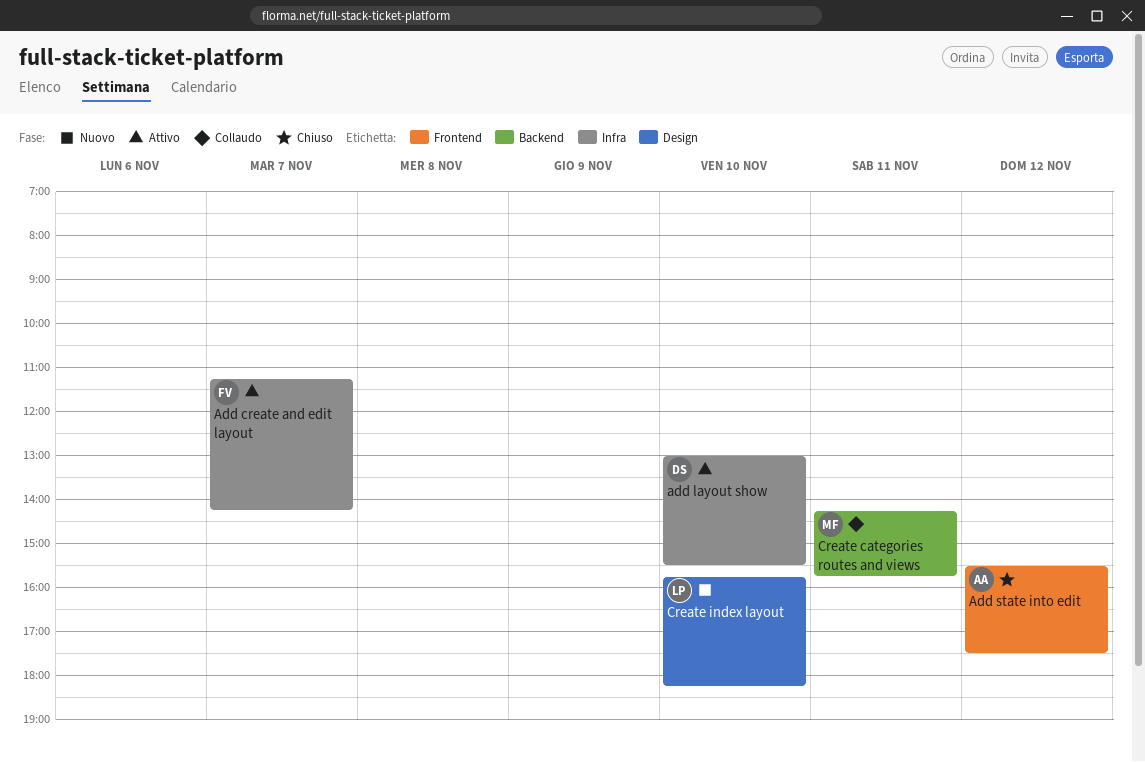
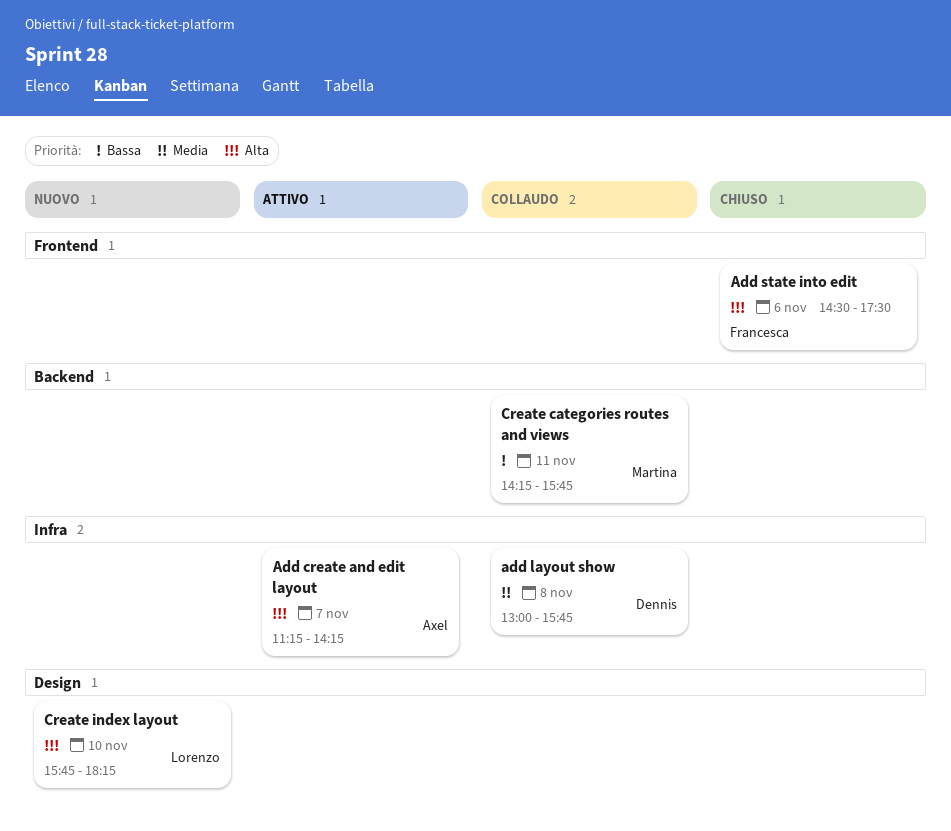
Add create and edit layout, owner: Francesca -> Axel
add layout show, status: Attivo -> Collaudo
add layout show, day: Nov 10 -> Nov 8
add layout show, ends: 15:30 -> 15:45
Add state into edit, owner: Axel -> Francesca
Add state into edit, day: Nov 12 -> Nov 6
Add state into edit, begins: 15:30 -> 14:30

